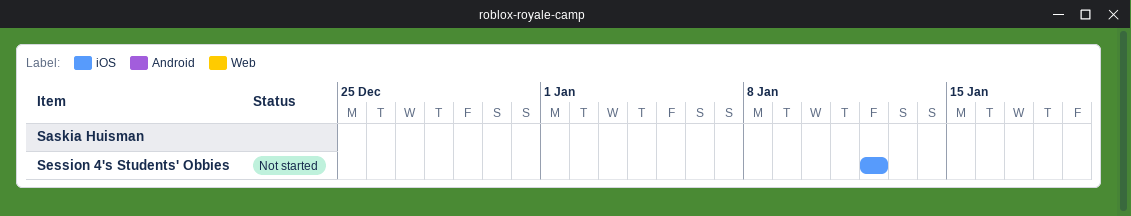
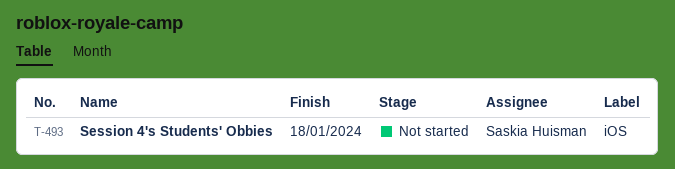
Session 4's Students' Obbies, due: Jan 12 -> Jan 18

